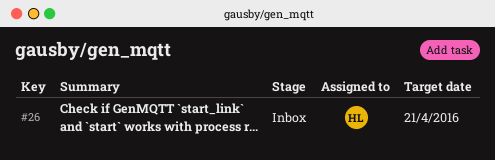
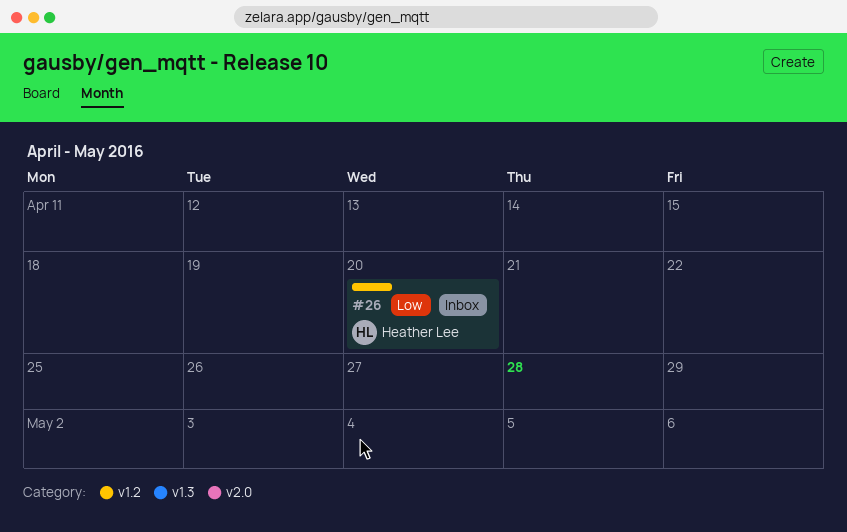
#26, due: Apr 21 -> Apr 20

